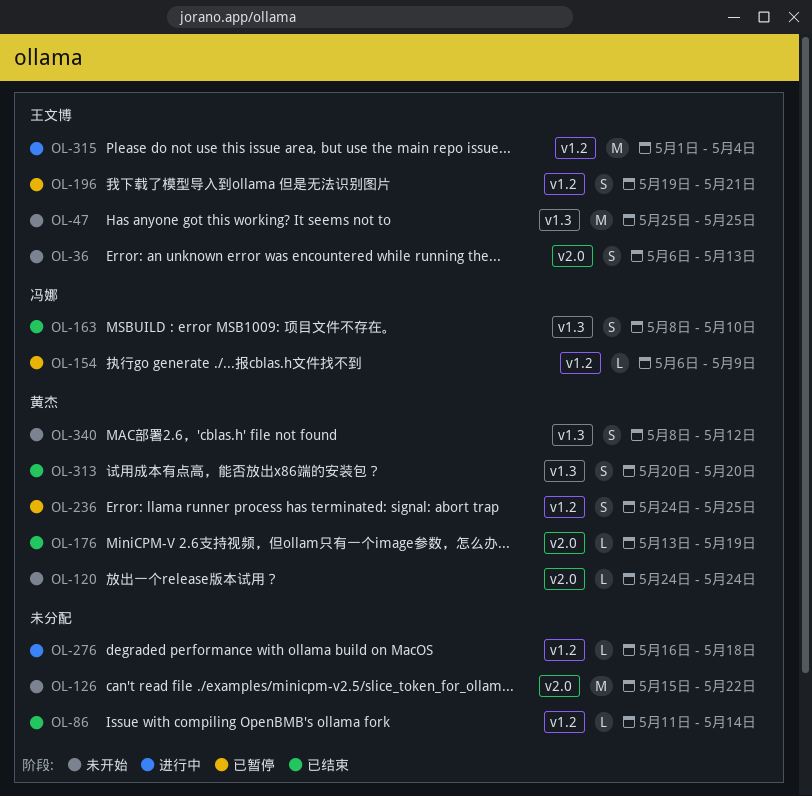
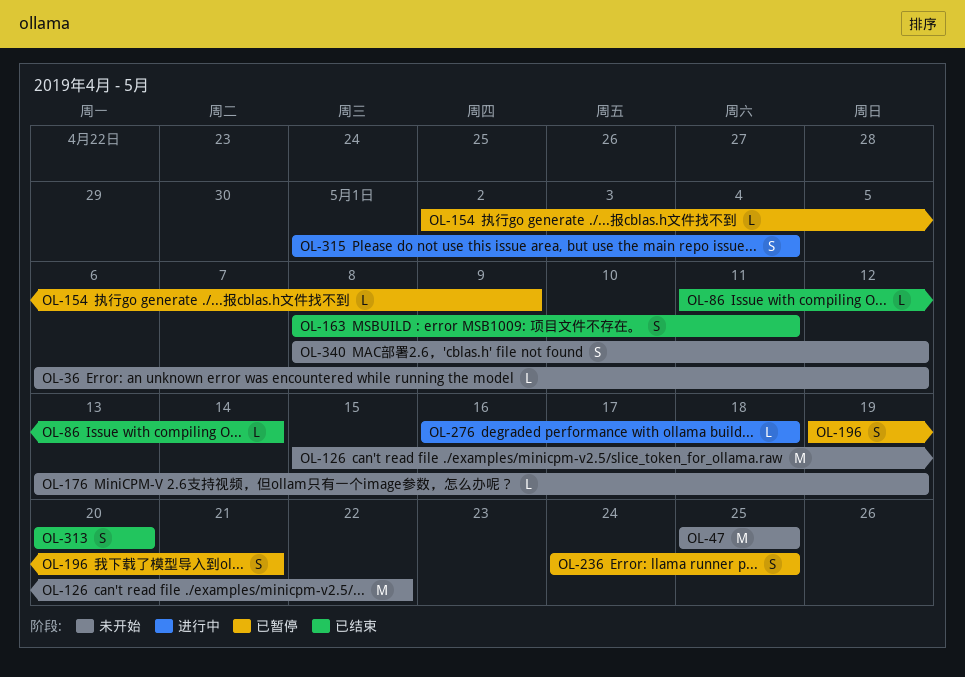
OL-36, estimate: S -> L
OL-36, due: May 13 -> May 12
OL-120: present -> none
OL-154, start: May 6 -> May 2
OL-163, due: May 10 -> May 11
OL-176, status: 已结束 -> 未开始
OL-315, estimate: M -> S

